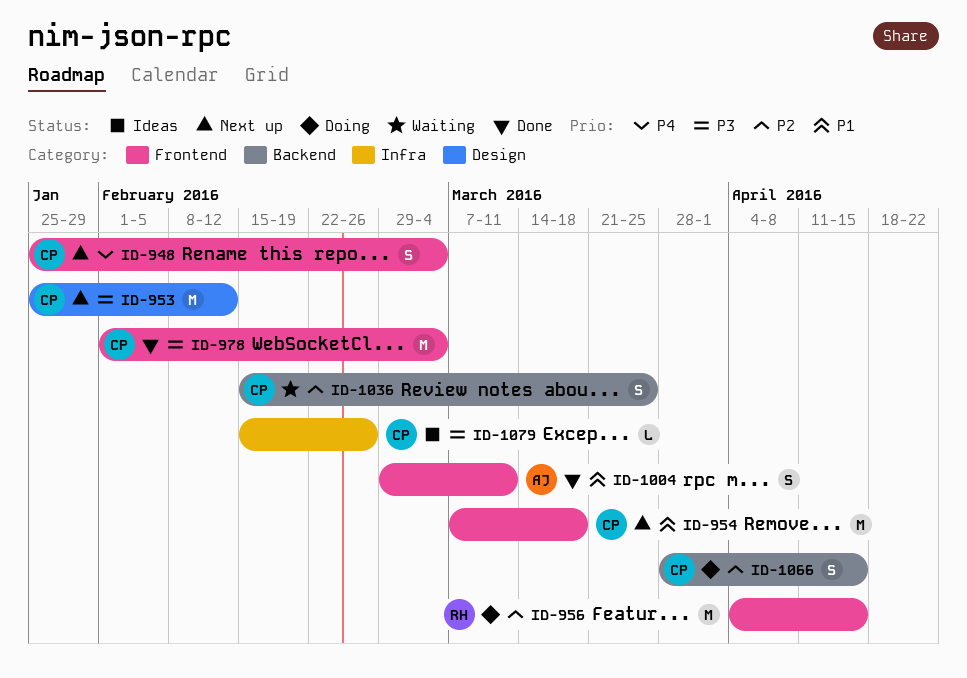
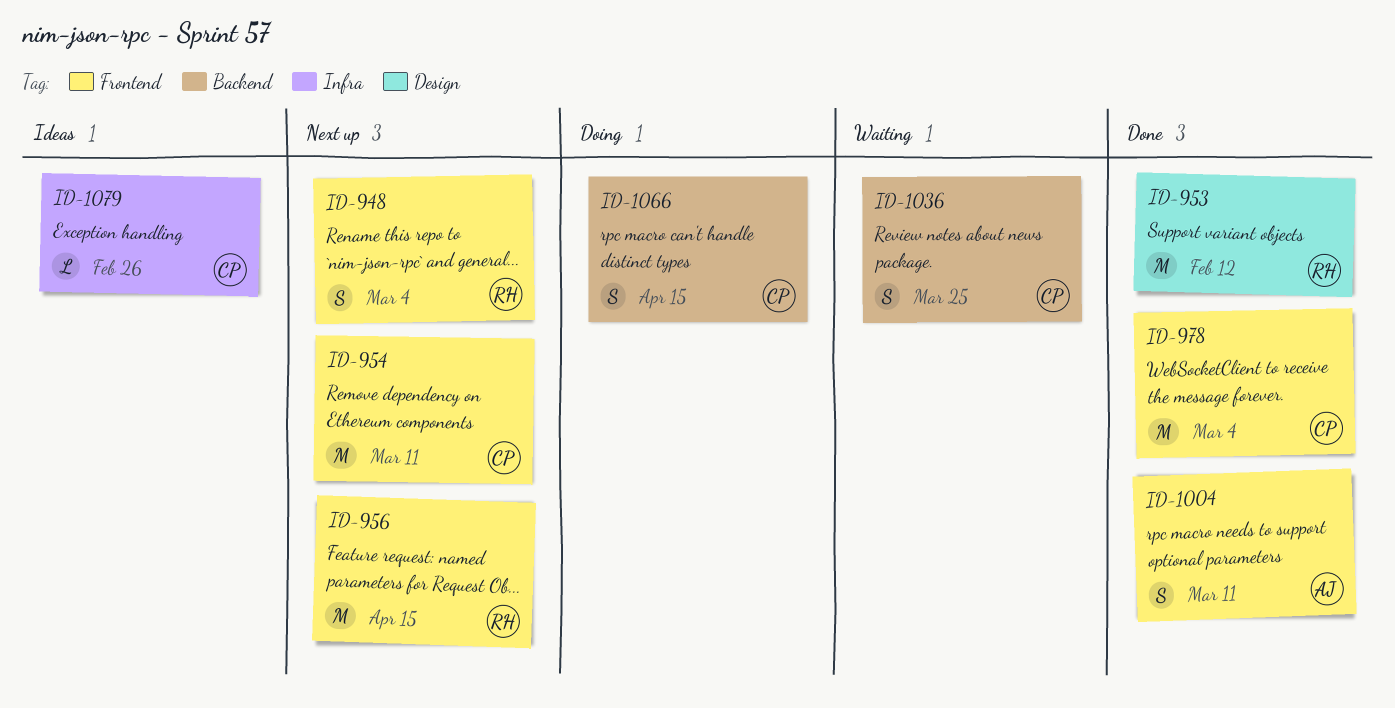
ID-948, owner: CP -> RH
ID-953, status: Next up -> Done
ID-953, owner: CP -> RH
ID-954, due: Mar 18 -> Mar 11
ID-956, status: Doing -> Next up

